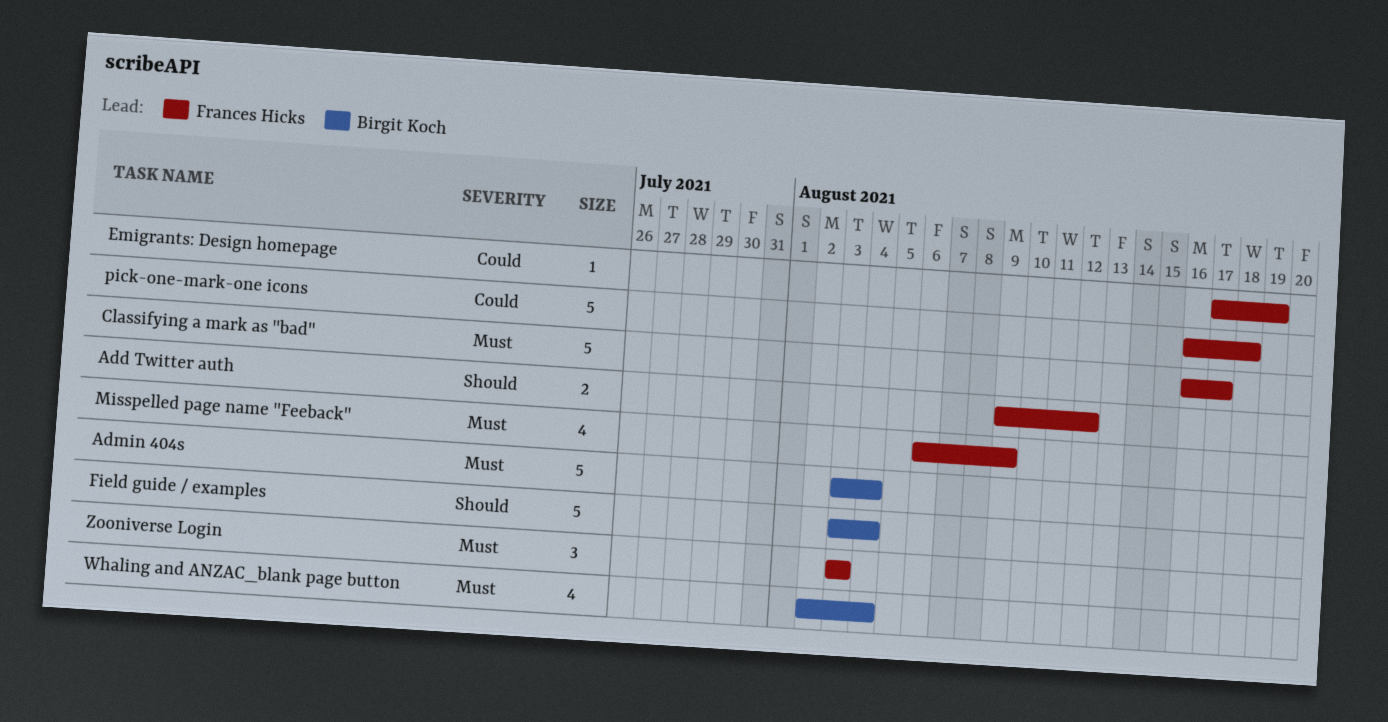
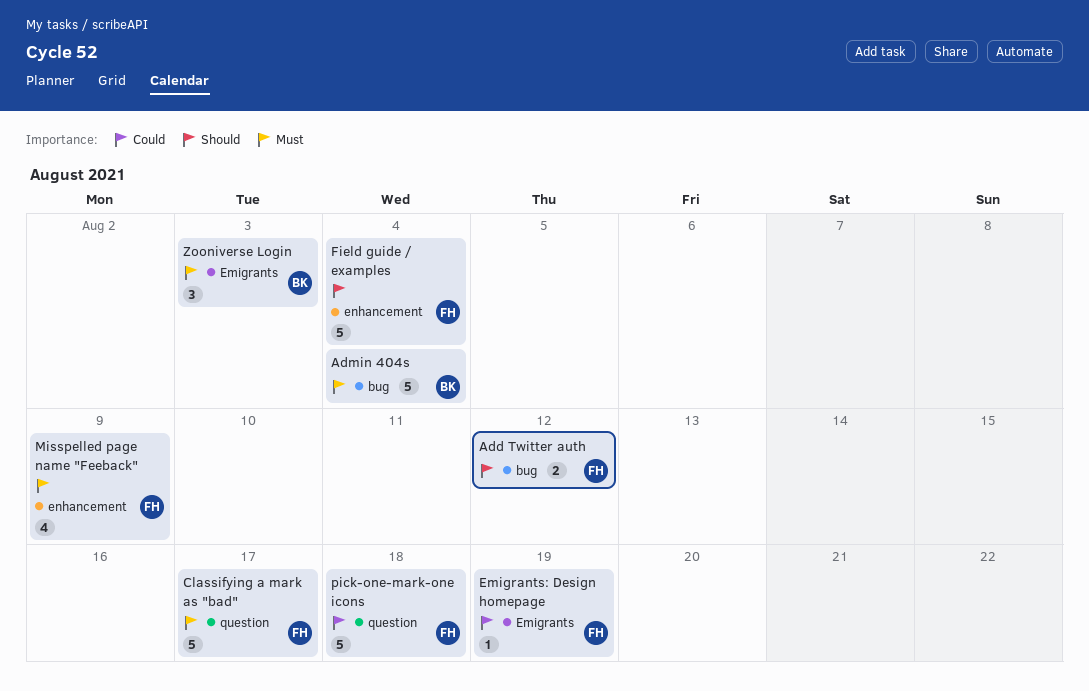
Field guide / examples, owner: Birgit Koch -> Frances Hicks
Whaling and ANZAC_blank page button: present -> none
Zooniverse Login, owner: Frances Hicks -> Birgit Koch

